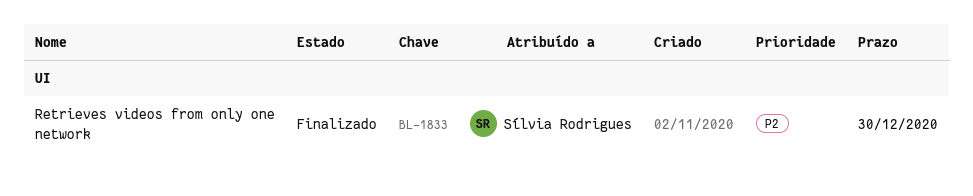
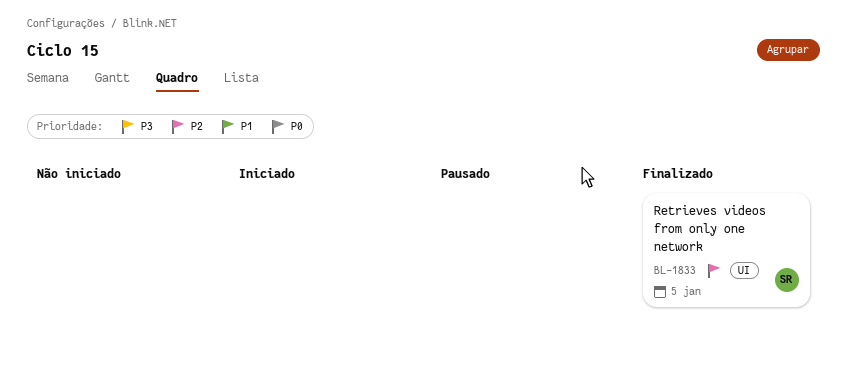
BL-1833, due: Dec 30 -> Jan 5

